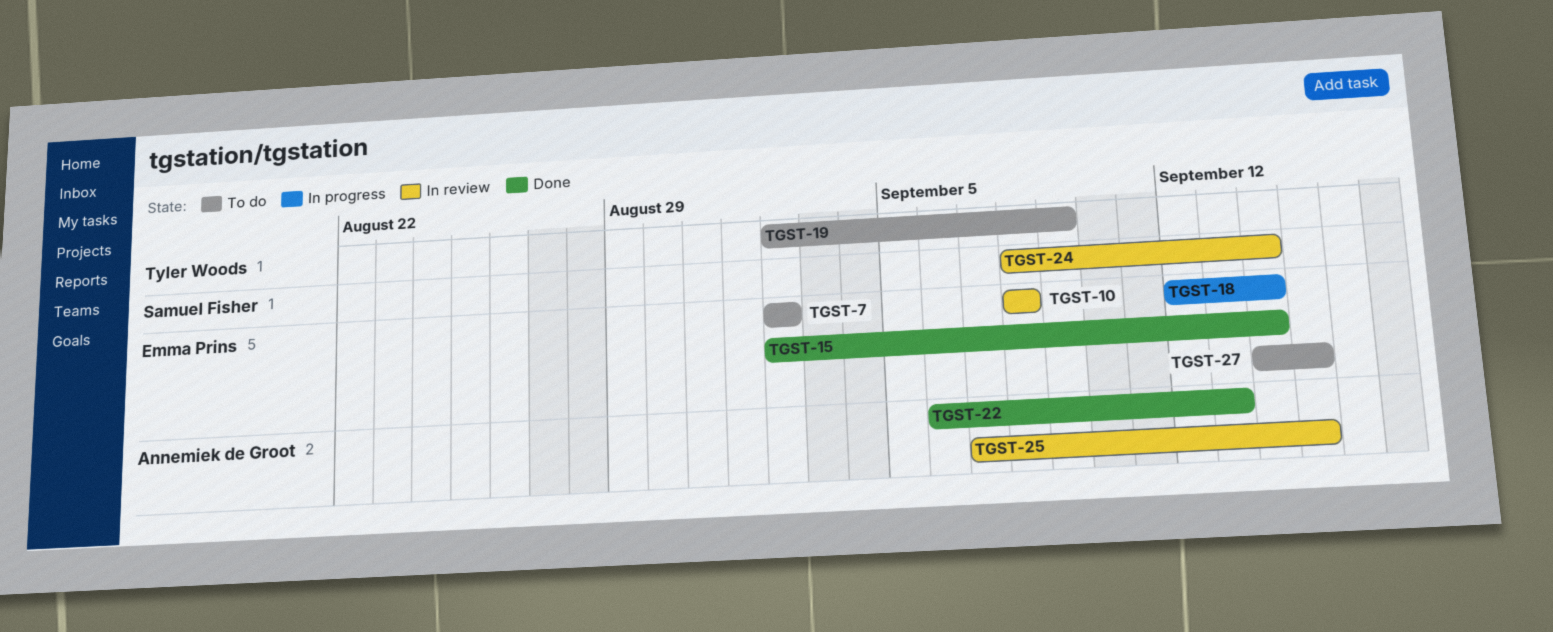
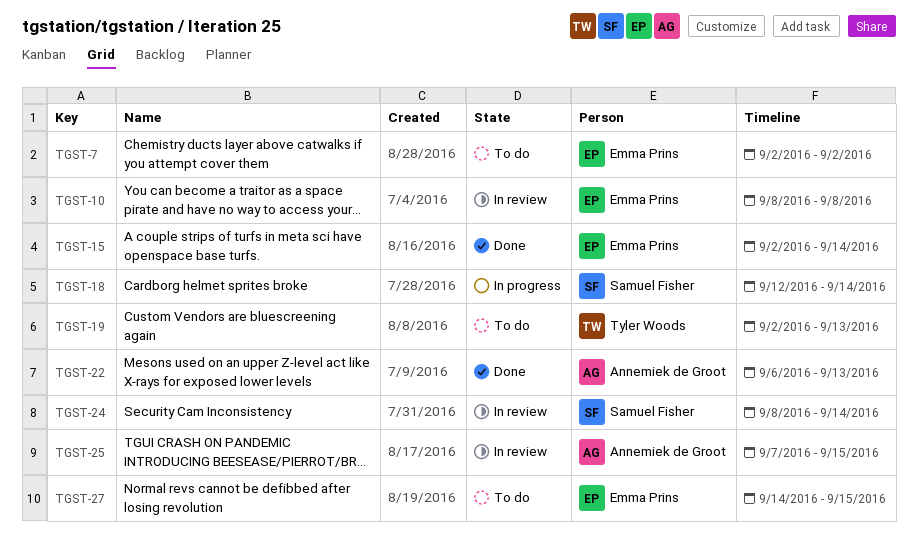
TGST-18, owner: Emma Prins -> Samuel Fisher
TGST-19, due: Sep 9 -> Sep 13

